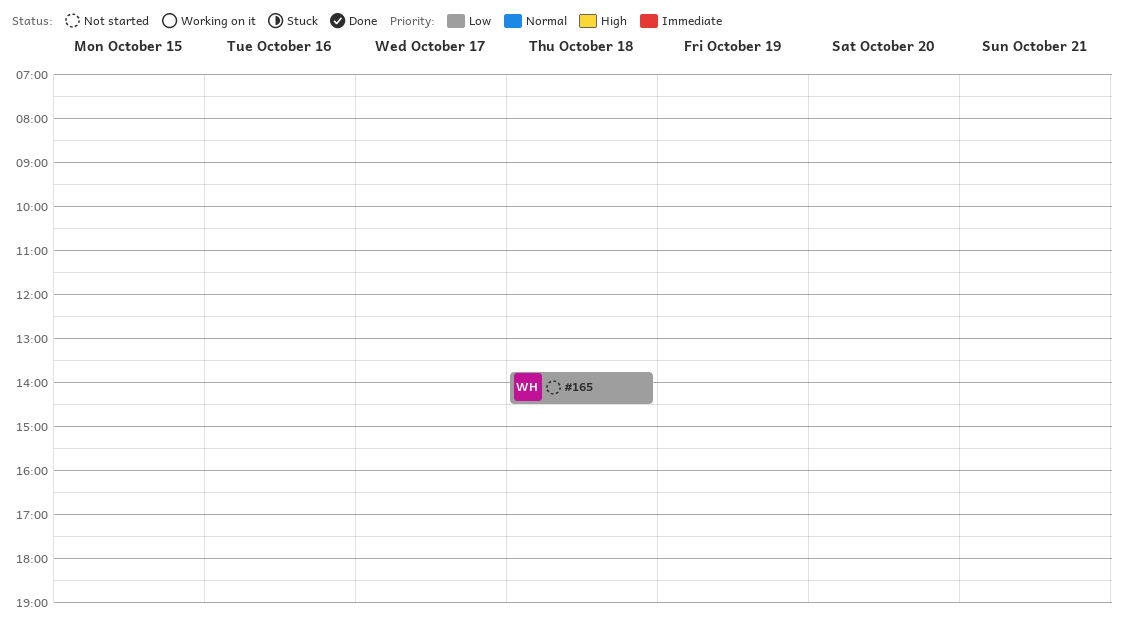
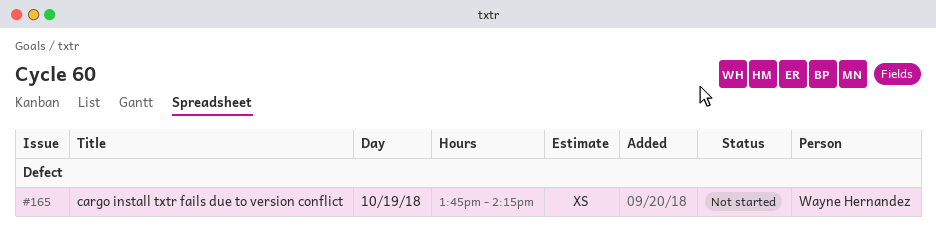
#165, day: Oct 18 -> Oct 19
#165, ends: 14:30 -> 14:15

